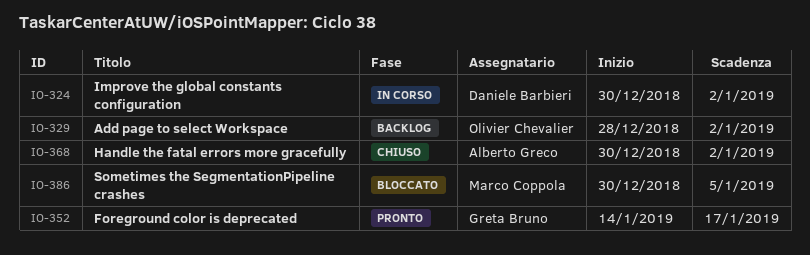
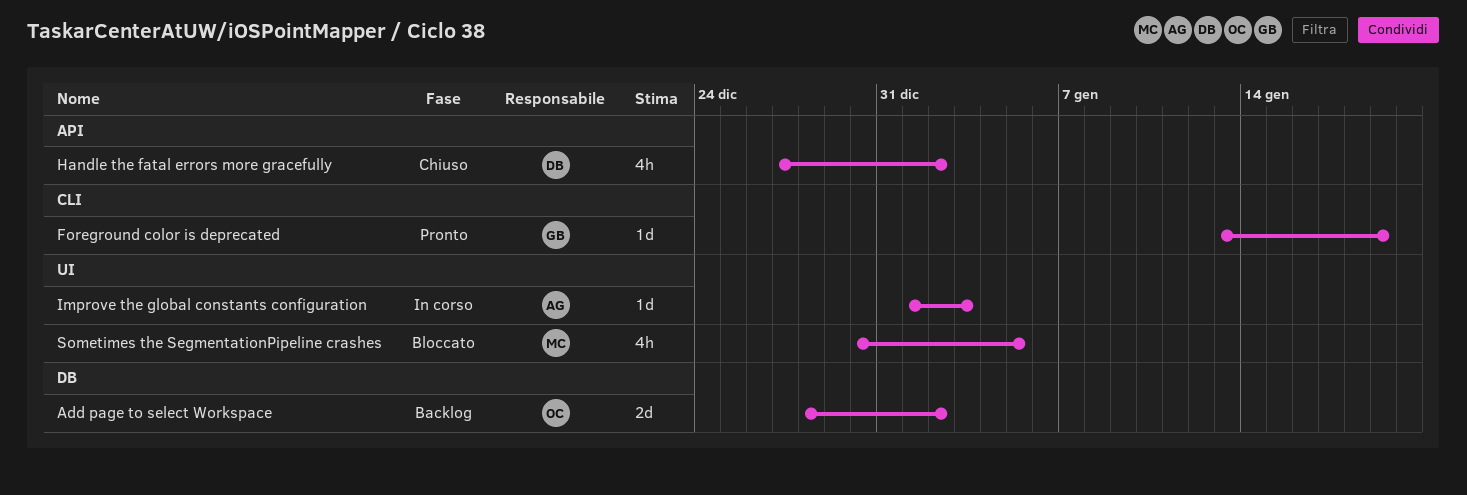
Foreground color is deprecated, start: Jan 14 -> Jan 13
Foreground color is deprecated, due: Jan 17 -> Jan 19
Handle the fatal errors more gracefully, owner: Alberto Greco -> Daniele Barbieri
Handle the fatal errors more gracefully, start: Dec 30 -> Dec 27
Improve the global constants configuration, owner: Daniele Barbieri -> Alberto Greco
Improve the global constants configuration, start: Dec 30 -> Jan 1
Improve the global constants configuration, due: Jan 2 -> Jan 3

